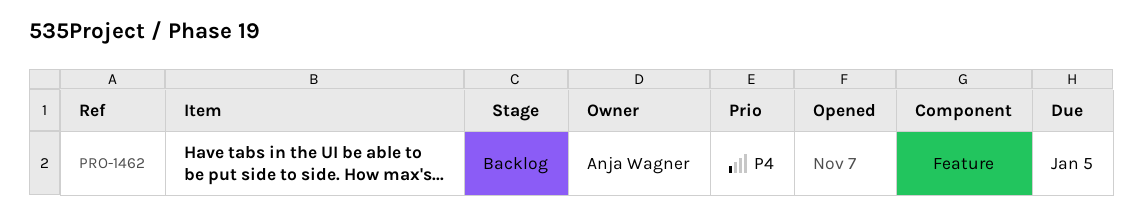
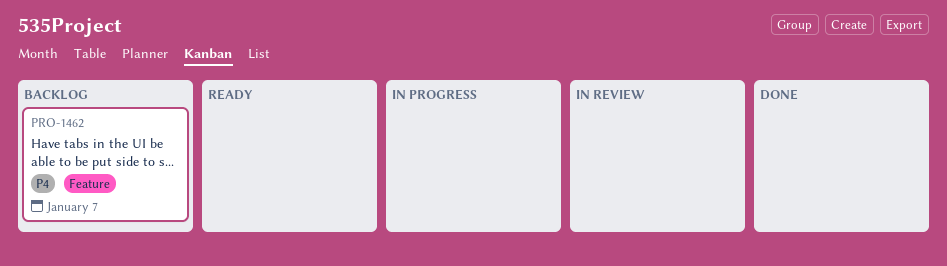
PRO-1462, due: Jan 5 -> Jan 7

